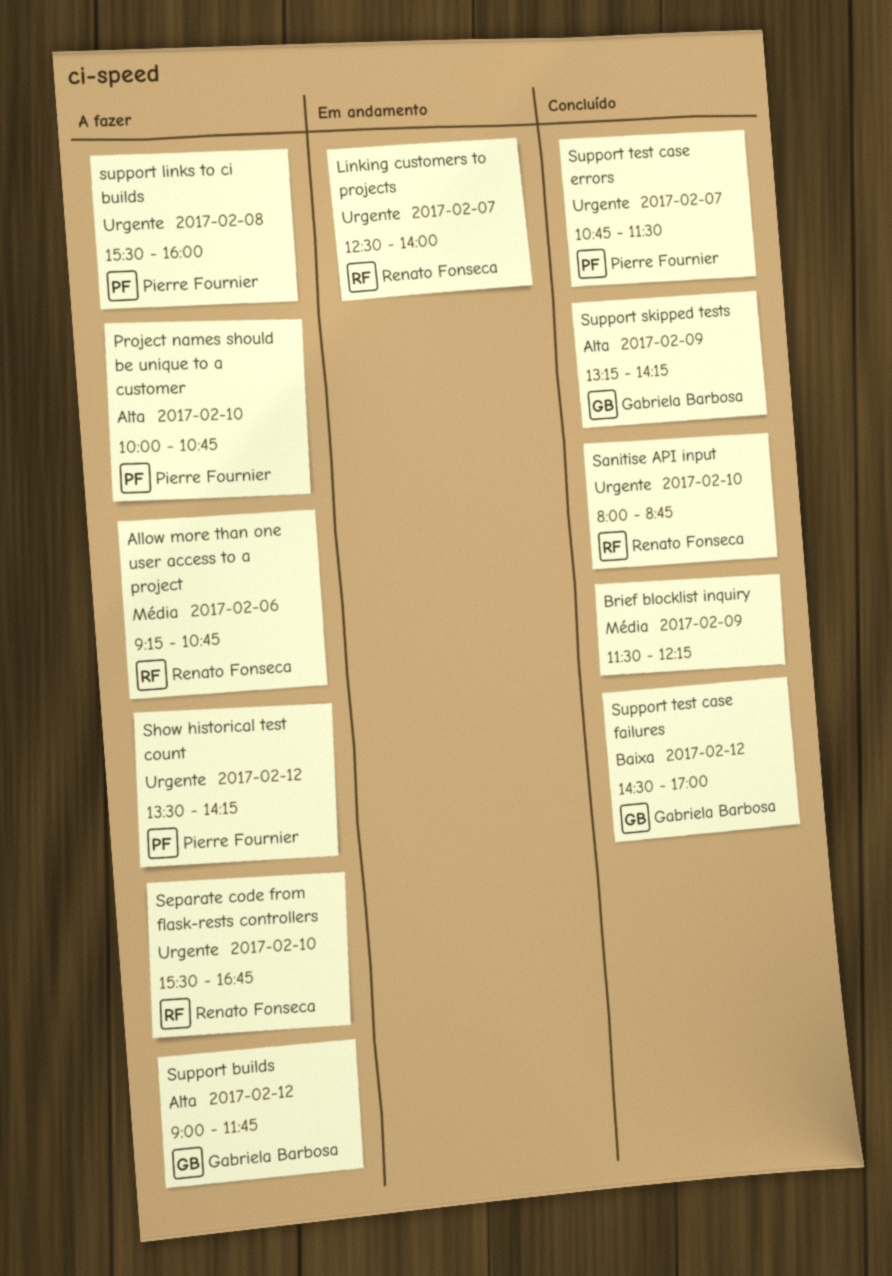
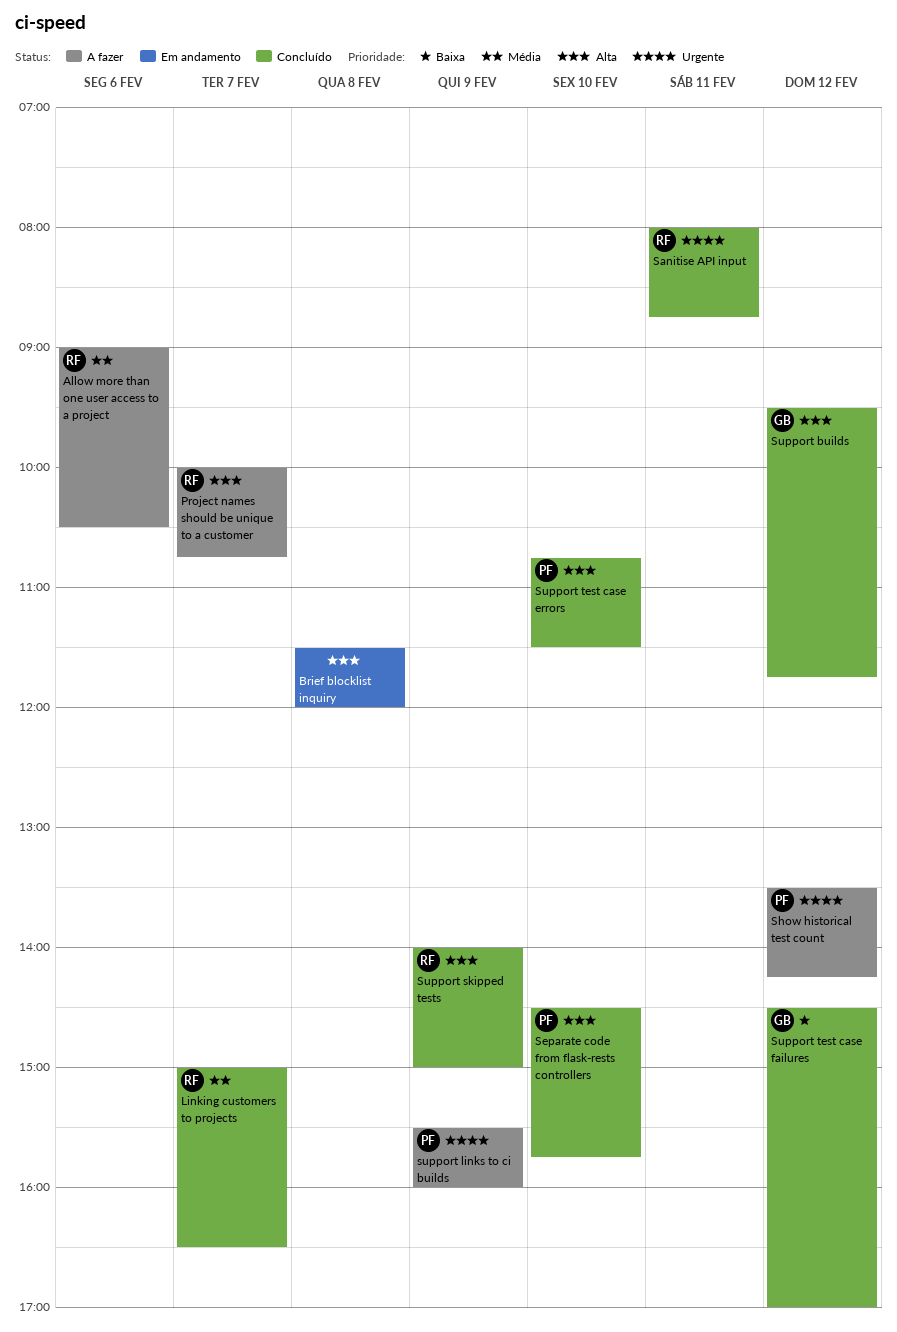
Allow more than one user access to a project, begins: 09:15 -> 09:00
Allow more than one user access to a project, ends: 10:45 -> 10:30
Brief blocklist inquiry, status: Concluído -> Em andamento
Brief blocklist inquiry, priority: Média -> Alta
Brief blocklist inquiry, day: Feb 9 -> Feb 8
Brief blocklist inquiry, ends: 12:15 -> 12:00
Linking customers to projects, status: Em andamento -> Concluído
Linking customers to projects, priority: Urgente -> Média
Linking customers to projects, begins: 12:30 -> 15:00
Linking customers to projects, ends: 14:00 -> 16:30
Project names should be unique to a customer, owner: Pierre Fournier -> Renato Fonseca
Project names should be unique to a customer, day: Feb 10 -> Feb 7
Sanitise API input, day: Feb 10 -> Feb 11
Separate code from flask-rests controllers, status: A fazer -> Concluído
Separate code from flask-rests controllers, owner: Renato Fonseca -> Pierre Fournier
Separate code from flask-rests controllers, priority: Urgente -> Alta
Separate code from flask-rests controllers, begins: 15:30 -> 14:30
Separate code from flask-rests controllers, ends: 16:45 -> 15:45
Support builds, status: A fazer -> Concluído
Support builds, begins: 09:00 -> 09:30
support links to ci builds, day: Feb 8 -> Feb 9
Support skipped tests, owner: Gabriela Barbosa -> Renato Fonseca
Support skipped tests, begins: 13:15 -> 14:00
Support skipped tests, ends: 14:15 -> 15:00
Support test case errors, priority: Urgente -> Alta
Support test case errors, day: Feb 7 -> Feb 10

